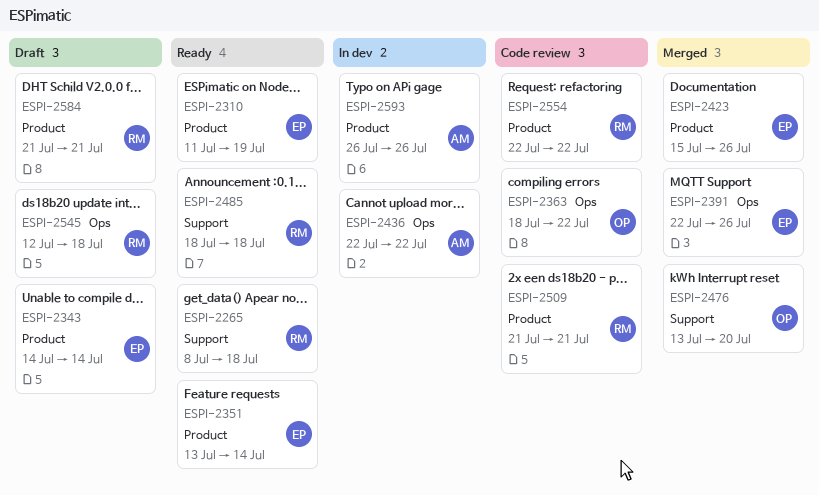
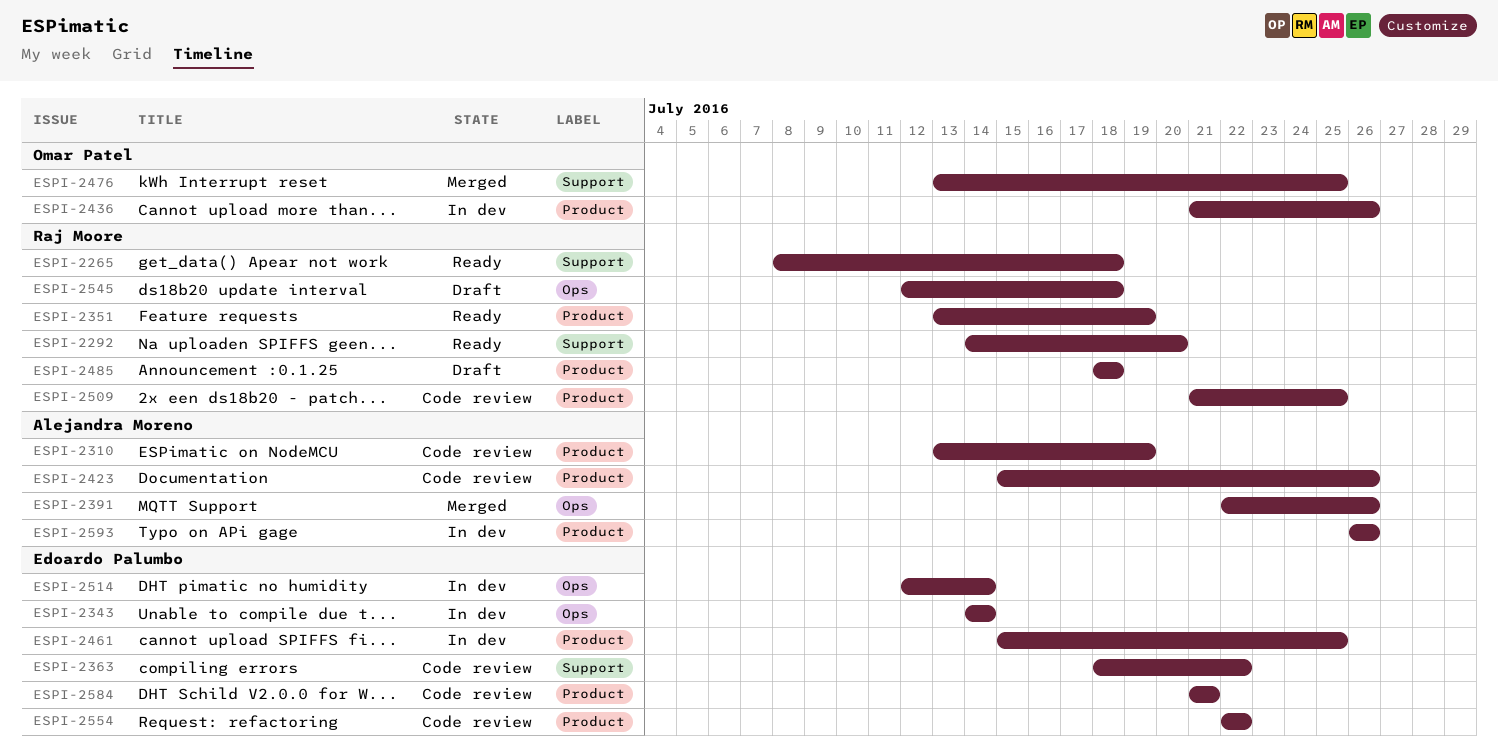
ESPI-2292: none -> present
ESPI-2310, status: Ready -> Code review
ESPI-2310, owner: Edoardo Palumbo -> Alejandra Moreno
ESPI-2310, start: Jul 11 -> Jul 13
ESPI-2343, status: Draft -> In dev
ESPI-2343, label: Product -> Ops
ESPI-2351, owner: Edoardo Palumbo -> Raj Moore
ESPI-2351, due: Jul 14 -> Jul 19
ESPI-2363, owner: Omar Patel -> Edoardo Palumbo
ESPI-2363, label: Ops -> Support
ESPI-2391, owner: Edoardo Palumbo -> Alejandra Moreno
ESPI-2423, status: Merged -> Code review
ESPI-2423, owner: Edoardo Palumbo -> Alejandra Moreno
ESPI-2436, owner: Alejandra Moreno -> Omar Patel
ESPI-2436, label: Ops -> Product
ESPI-2436, start: Jul 22 -> Jul 21
ESPI-2436, due: Jul 22 -> Jul 26
ESPI-2461: none -> present
ESPI-2476, due: Jul 20 -> Jul 25
ESPI-2485, status: Ready -> Draft
ESPI-2485, label: Support -> Product
ESPI-2509, due: Jul 21 -> Jul 25
ESPI-2514: none -> present
ESPI-2554, owner: Raj Moore -> Edoardo Palumbo
ESPI-2584, status: Draft -> Code review
ESPI-2584, owner: Raj Moore -> Edoardo Palumbo

